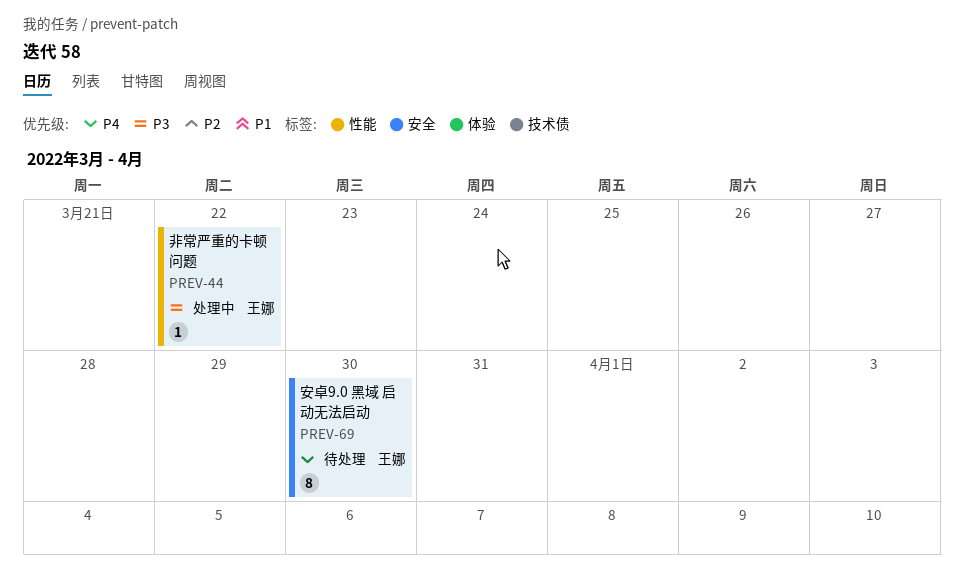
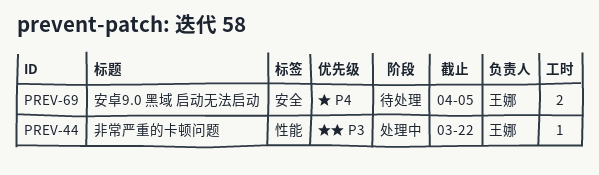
PREV-69, estimate: 8 -> 2
PREV-69, due: Mar 30 -> Apr 5

